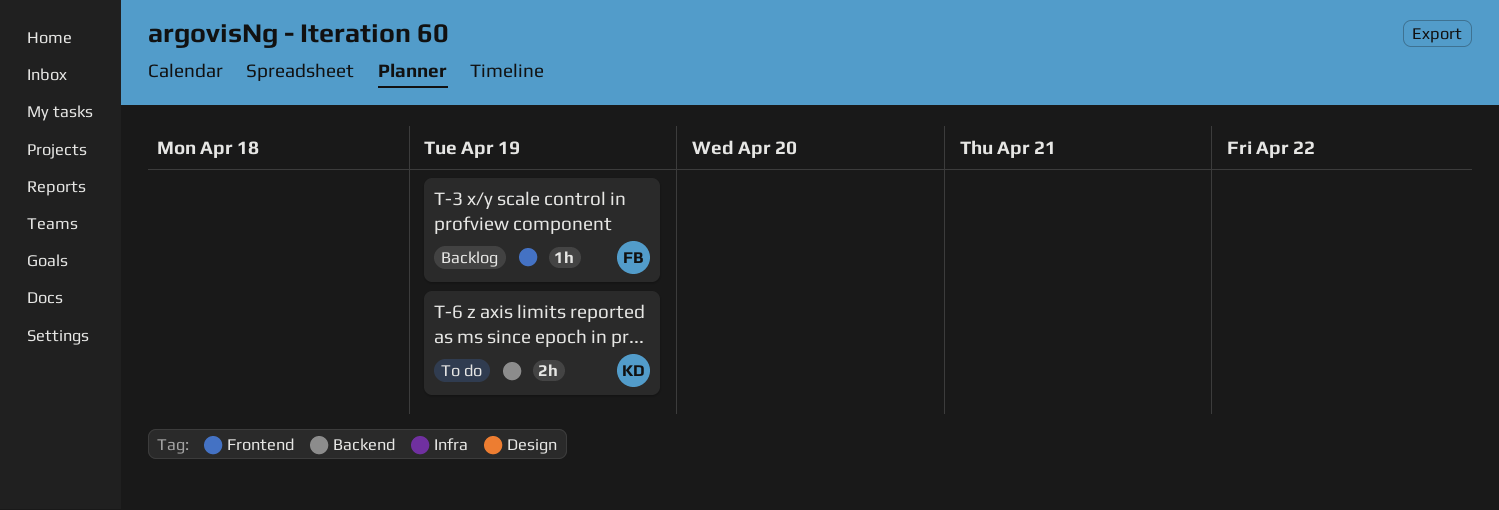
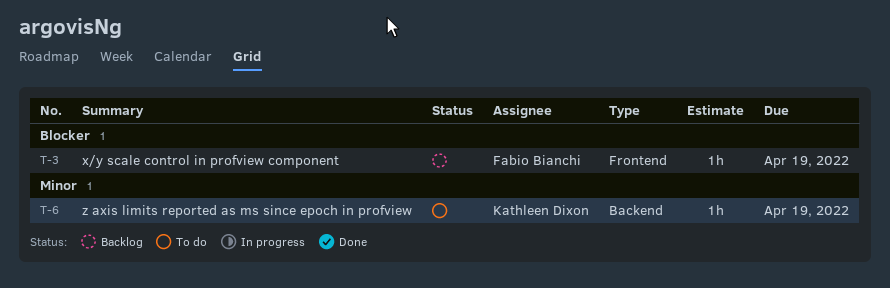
T-6, estimate: 2h -> 1h

